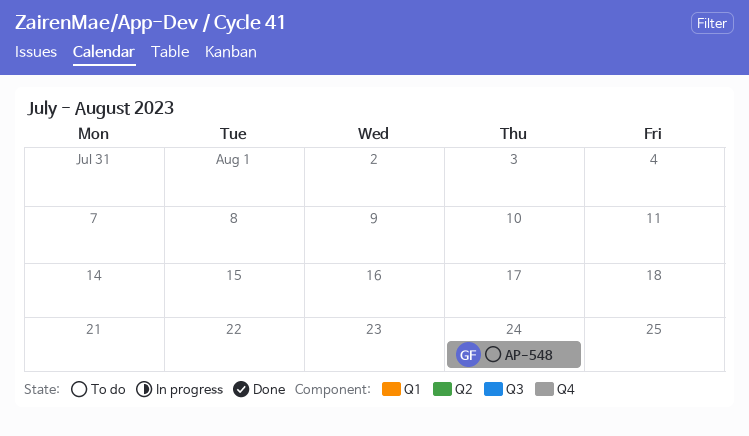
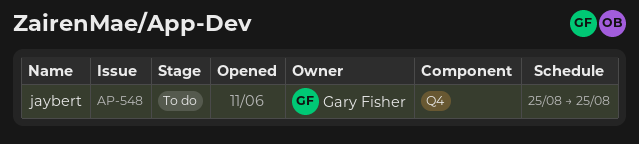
AP-548, start: Aug 24 -> Aug 25
AP-548, due: Aug 24 -> Aug 25

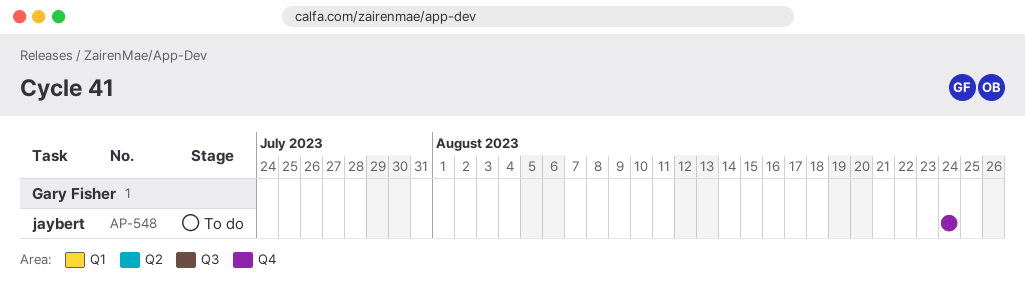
AP-548, start: Aug 25 -> Aug 24
AP-548, due: Aug 25 -> Aug 24

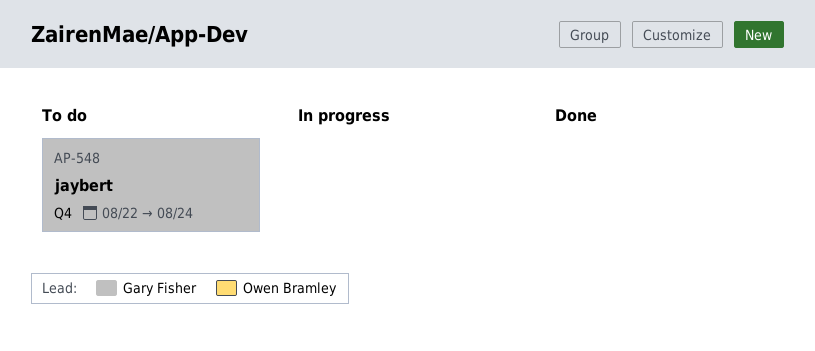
AP-548, start: Aug 24 -> Aug 22

